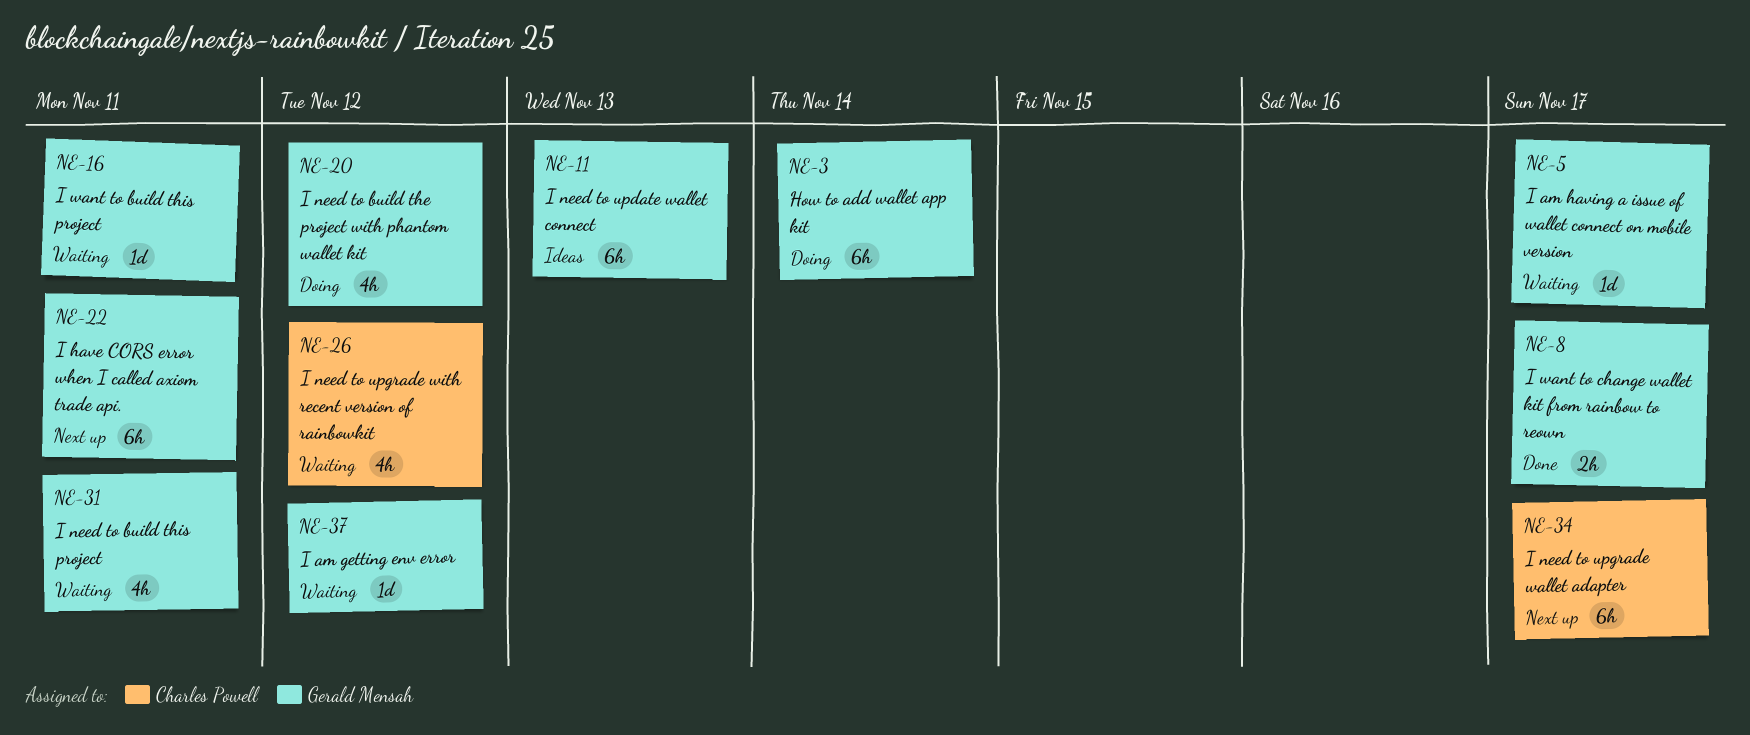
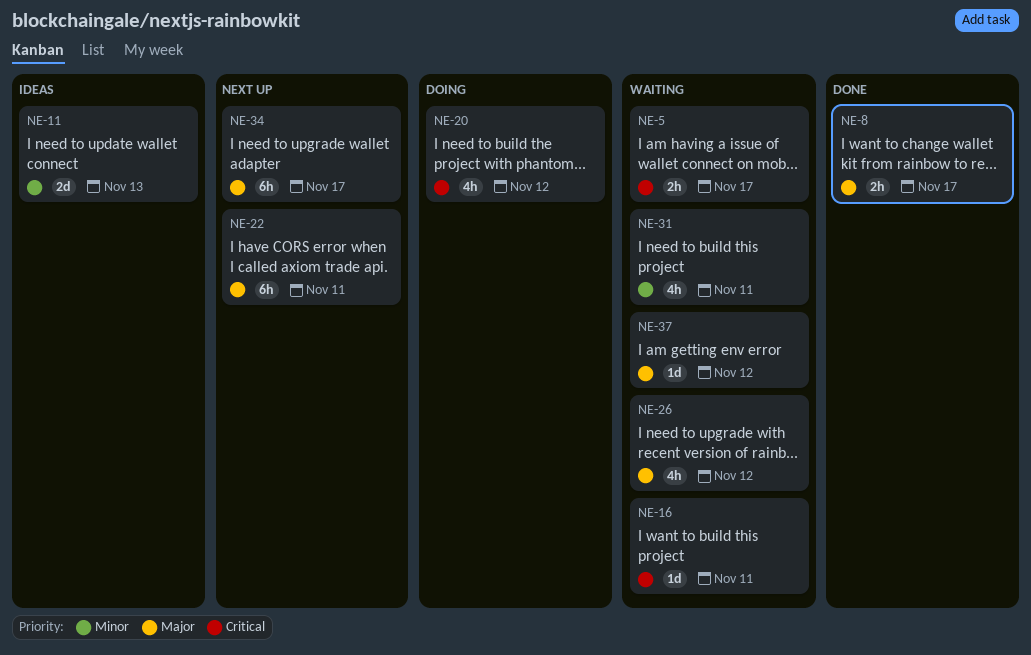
NE-3: present -> none
NE-5, estimate: 1d -> 2h
NE-11, estimate: 6h -> 2d

